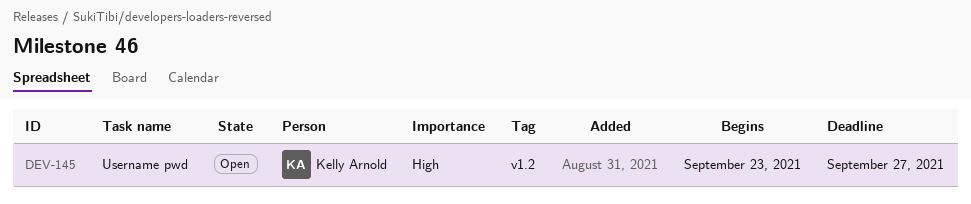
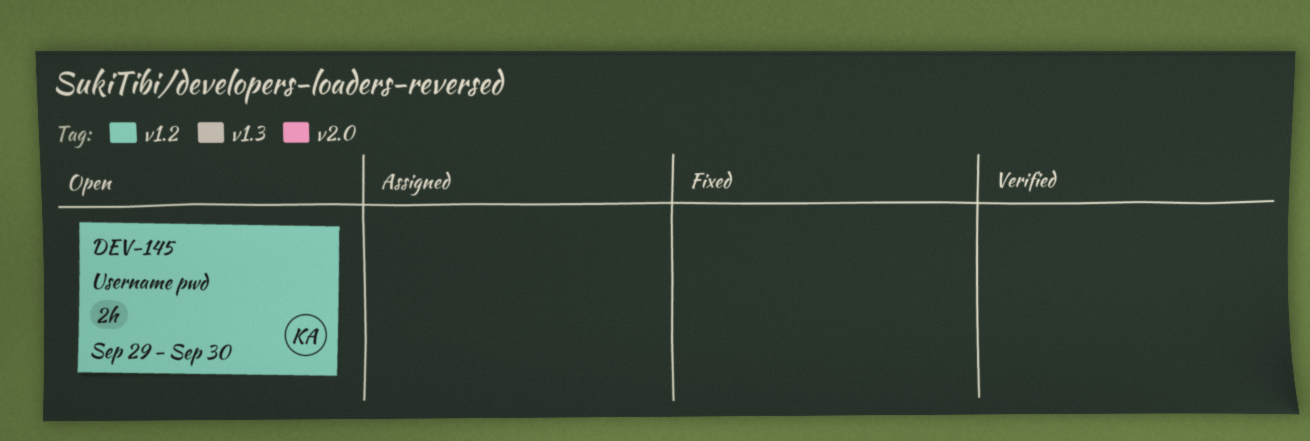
DEV-145, start: Sep 23 -> Sep 29
DEV-145, due: Sep 27 -> Sep 30

